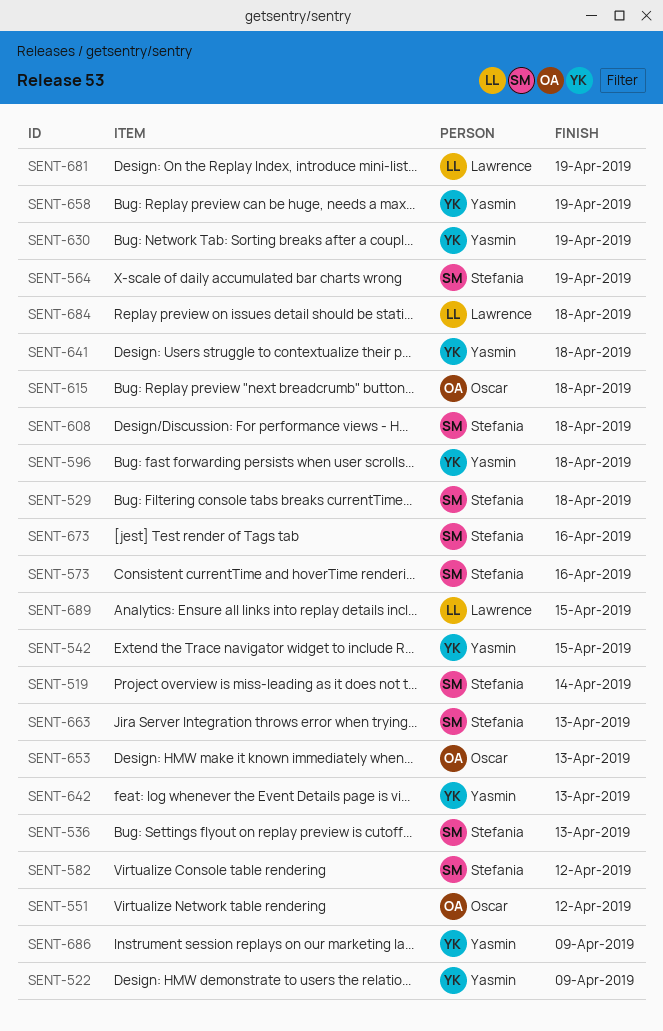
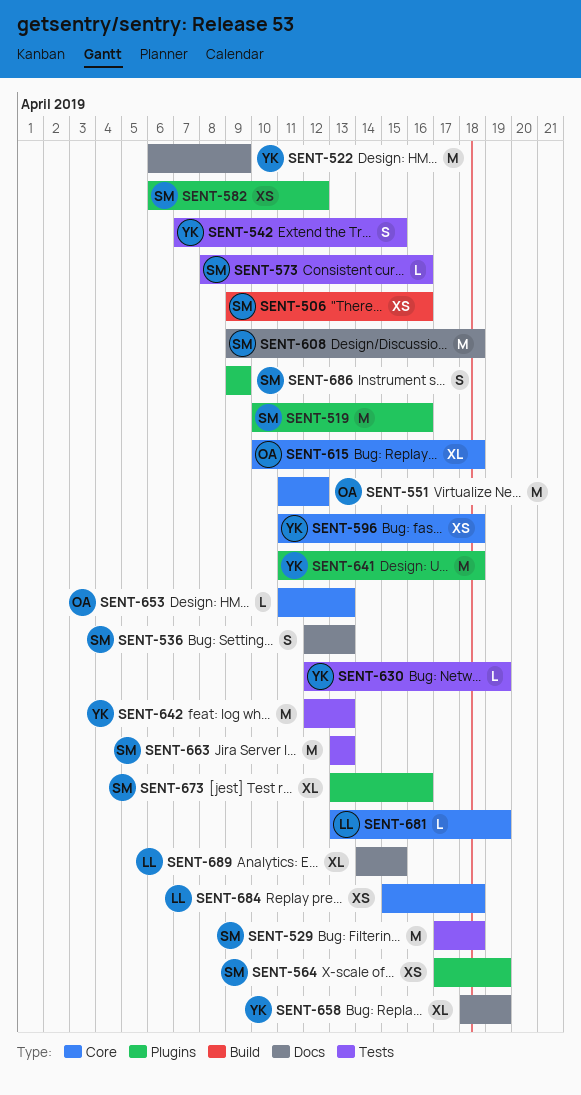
SENT-506: none -> present
SENT-519, due: Apr 14 -> Apr 16
SENT-686, owner: Yasmin -> Stefania

